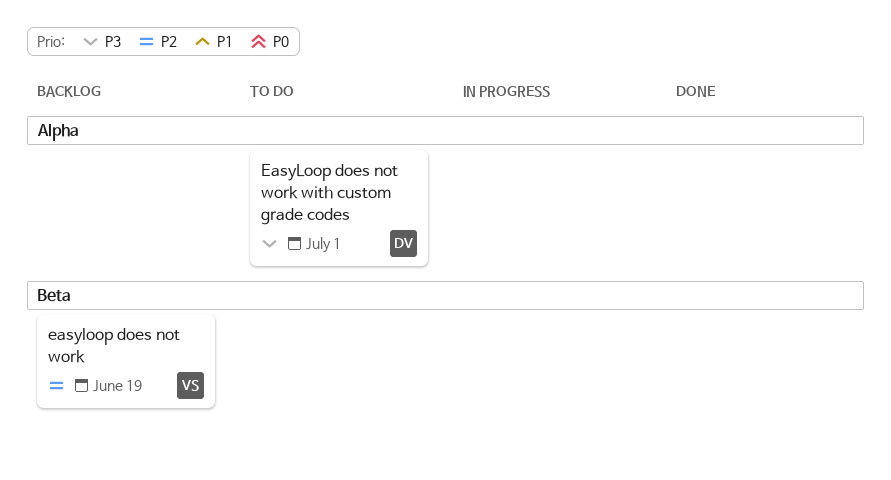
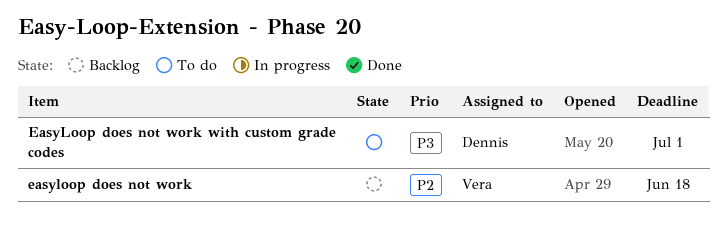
easyloop does not work, due: Jun 19 -> Jun 18

